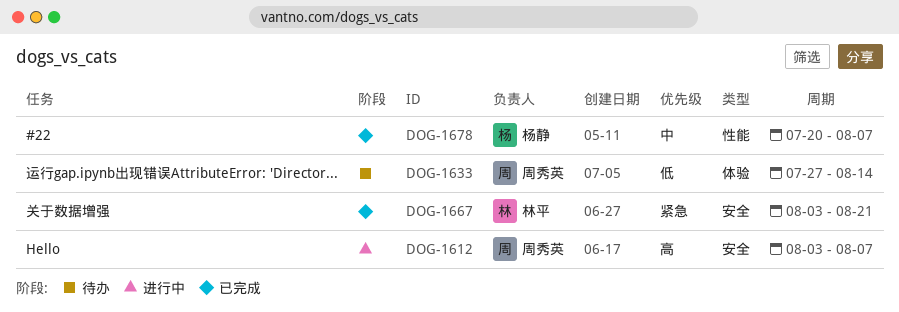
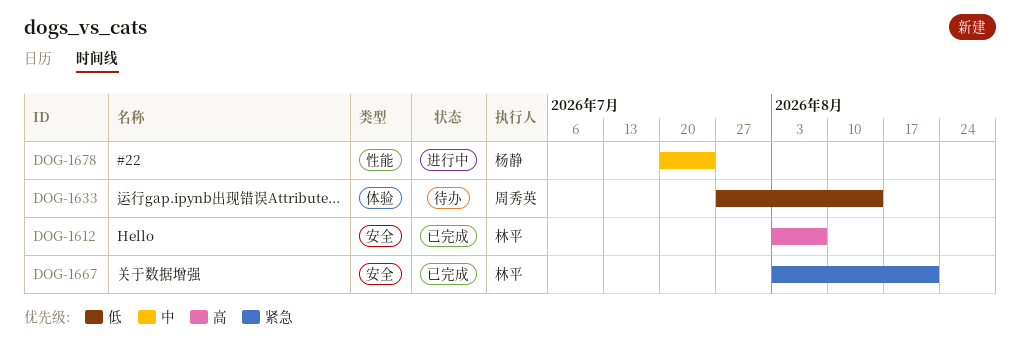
DOG-1612, status: 进行中 -> 已完成
DOG-1612, owner: 周秀英 -> 林平
DOG-1678, status: 已完成 -> 进行中
DOG-1678, due: Aug 7 -> Jul 24

